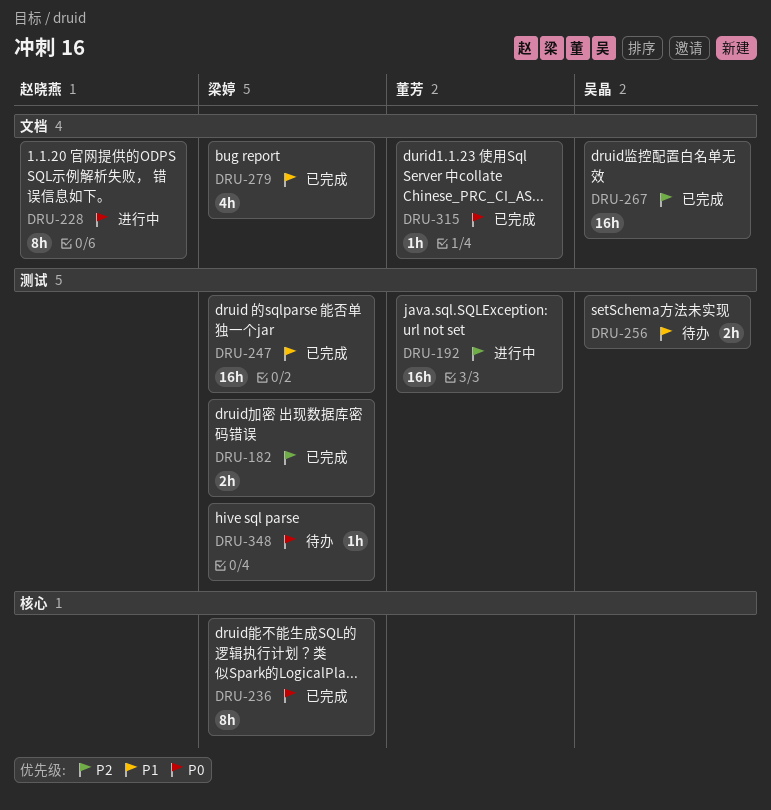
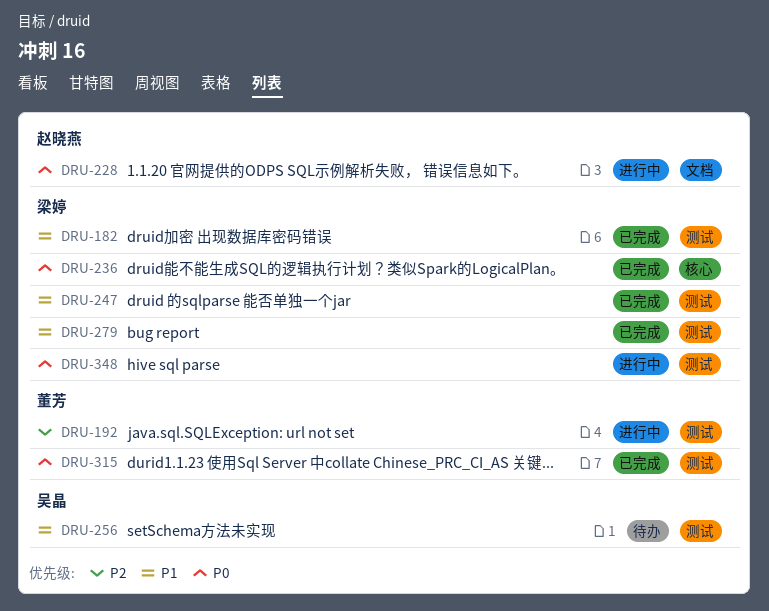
DRU-182, priority: P2 -> P1
DRU-267: present -> none
DRU-279, label: 文档 -> 测试
DRU-315, label: 文档 -> 测试
DRU-348, status: 待办 -> 进行中

